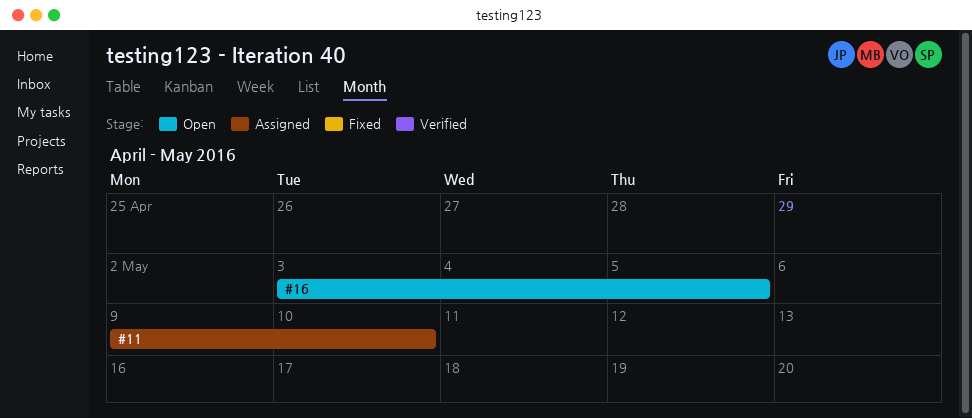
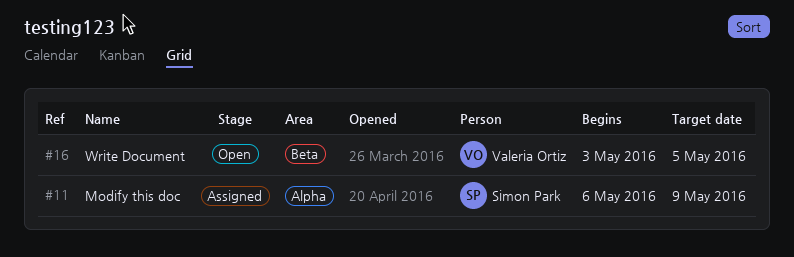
#11, start: May 9 -> May 6
#11, due: May 10 -> May 9

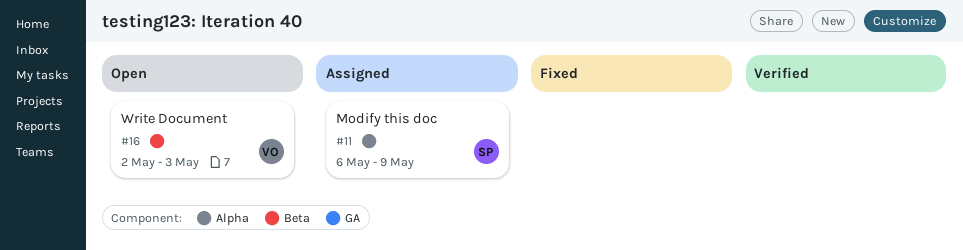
#16, start: May 3 -> May 2
#16, due: May 5 -> May 3

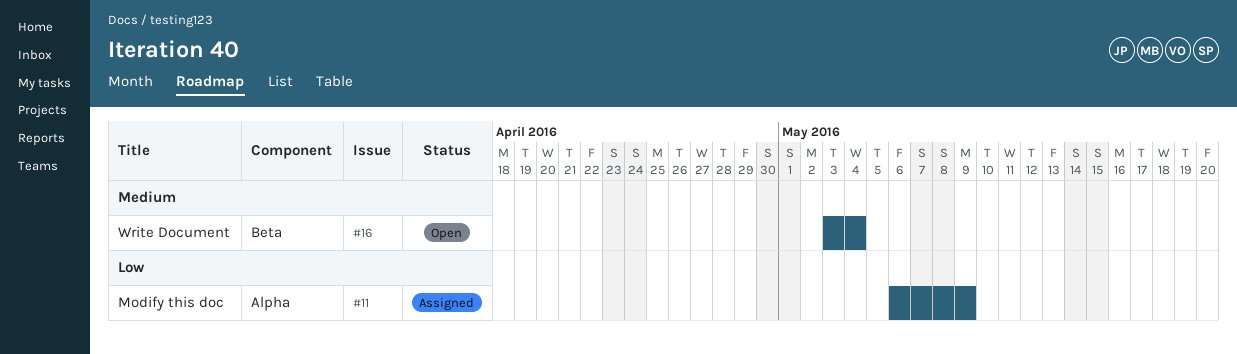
#16, start: May 2 -> May 3
#16, due: May 3 -> May 4

